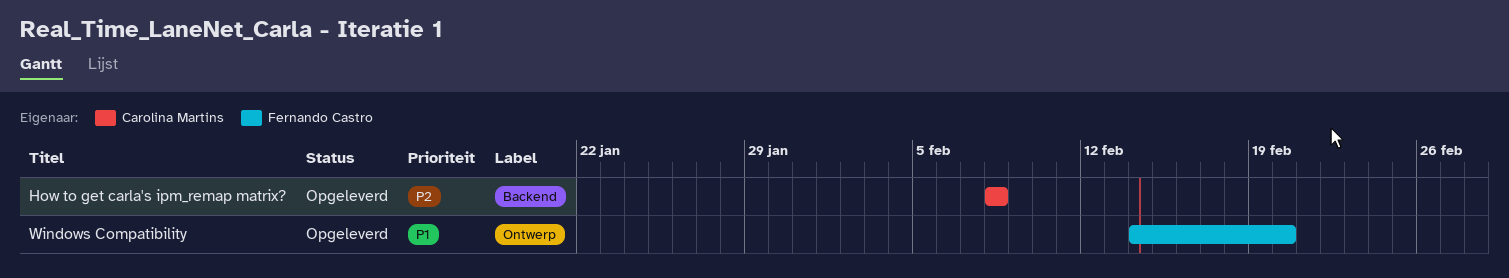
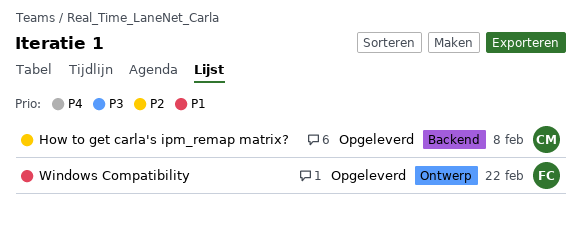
Windows Compatibility, due: Feb 20 -> Feb 22

